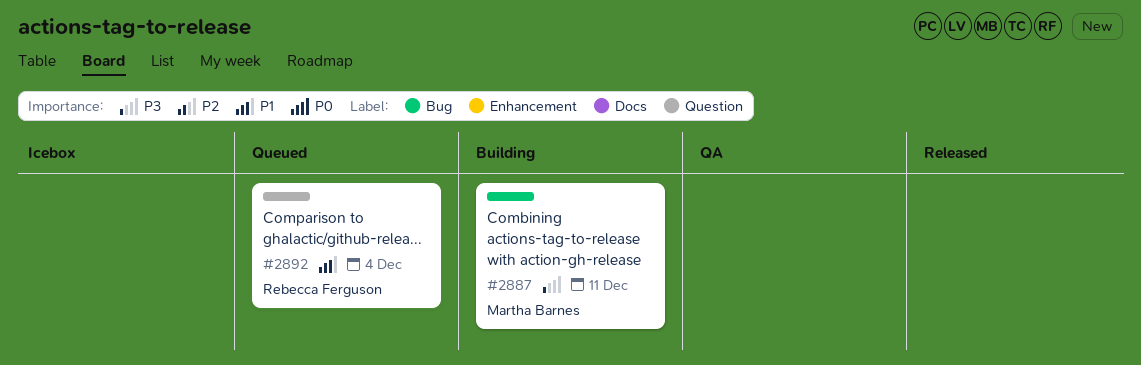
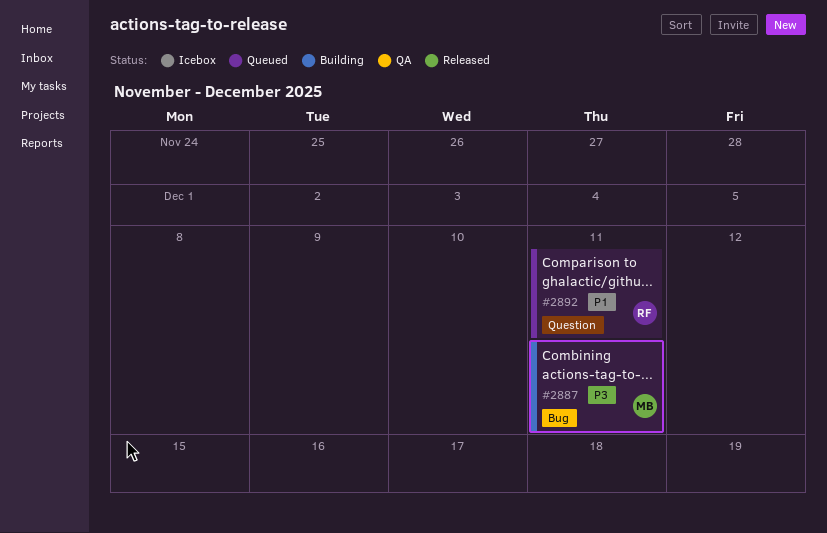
#2892, due: Dec 4 -> Dec 11

